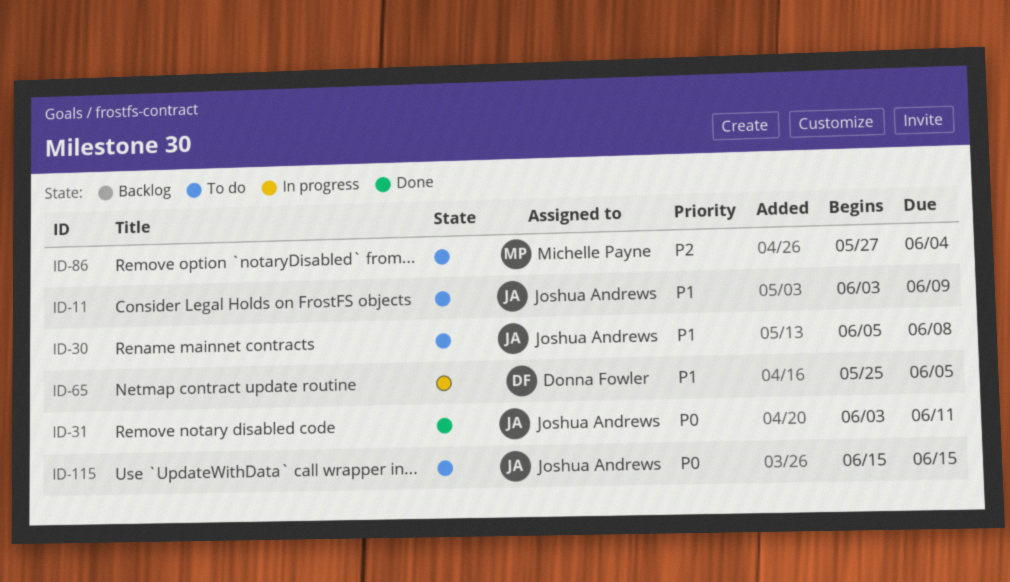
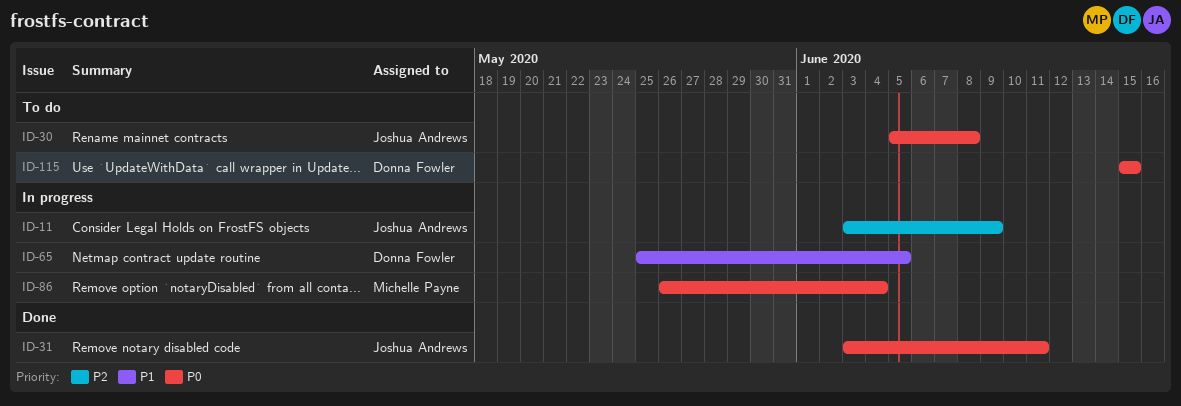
ID-11, status: To do -> In progress
ID-11, priority: P1 -> P2
ID-30, priority: P1 -> P0
ID-86, status: To do -> In progress
ID-86, priority: P2 -> P0
ID-86, start: May 27 -> May 26
ID-115, owner: Joshua Andrews -> Donna Fowler

